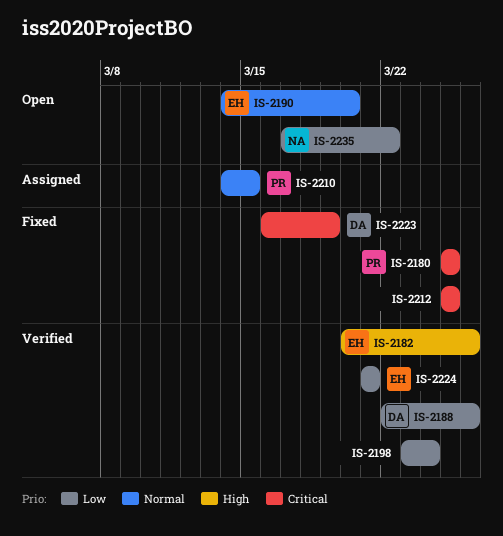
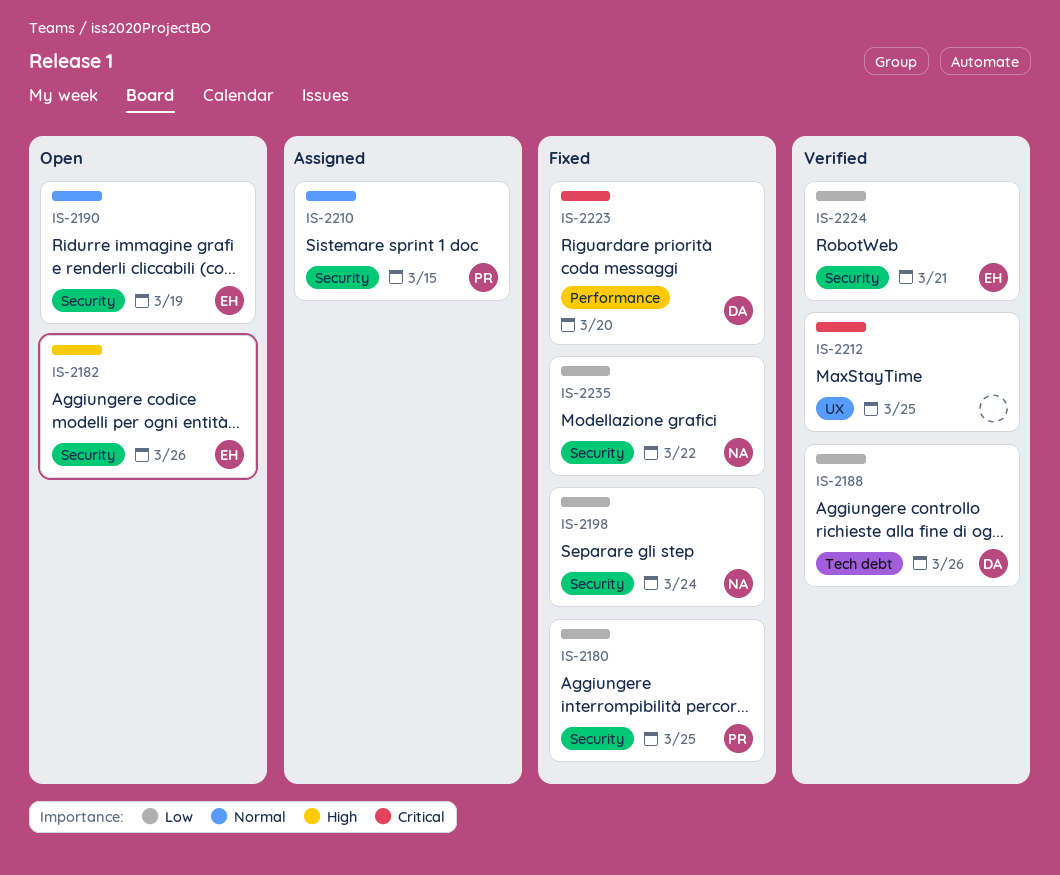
IS-2180, priority: Critical -> Low
IS-2182, status: Verified -> Open
IS-2190, due: Mar 20 -> Mar 19
IS-2198, status: Verified -> Fixed
IS-2198, owner: none -> NA
IS-2212, status: Fixed -> Verified
IS-2223, due: Mar 19 -> Mar 20
IS-2235, status: Open -> Fixed

